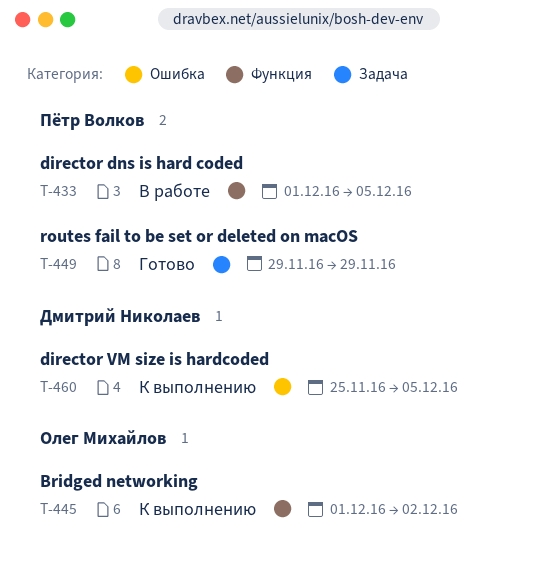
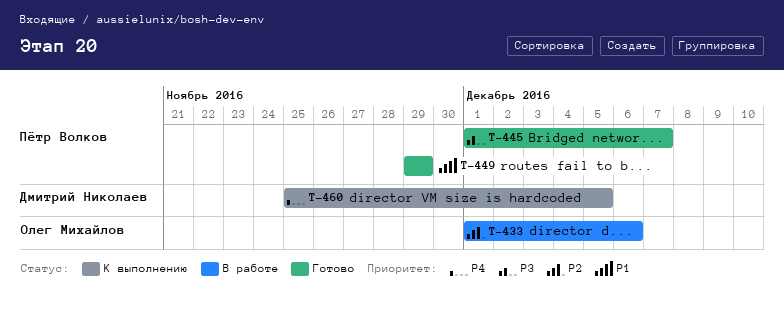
T-433, owner: Пётр Волков -> Олег Михайлов
T-433, due: Dec 5 -> Dec 6
T-445, status: К выполнению -> Готово
T-445, owner: Олег Михайлов -> Пётр Волков
T-445, due: Dec 2 -> Dec 7

